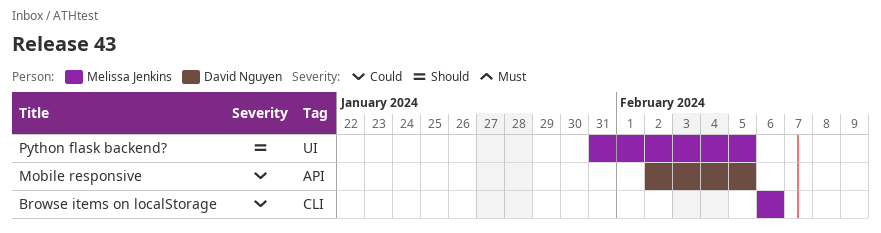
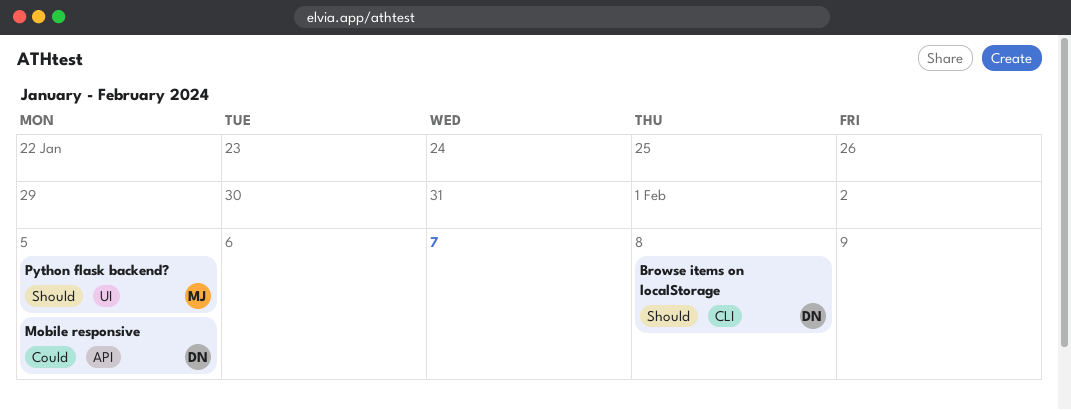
Browse items on localStorage, owner: Melissa Jenkins -> David Nguyen
Browse items on localStorage, priority: Could -> Should
Browse items on localStorage, due: Feb 6 -> Feb 8

